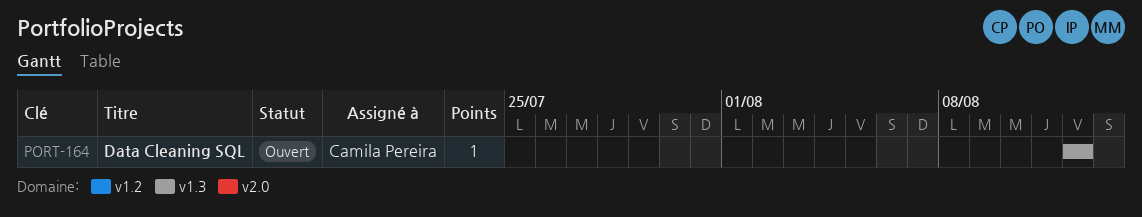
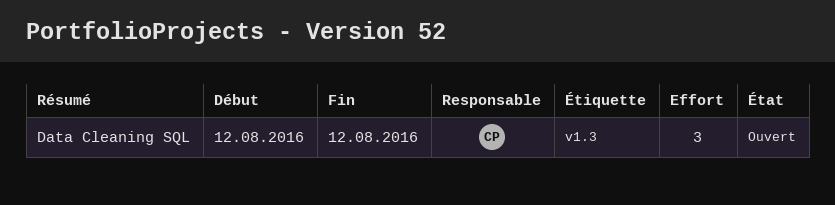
Data Cleaning SQL, estimate: 1 -> 3

